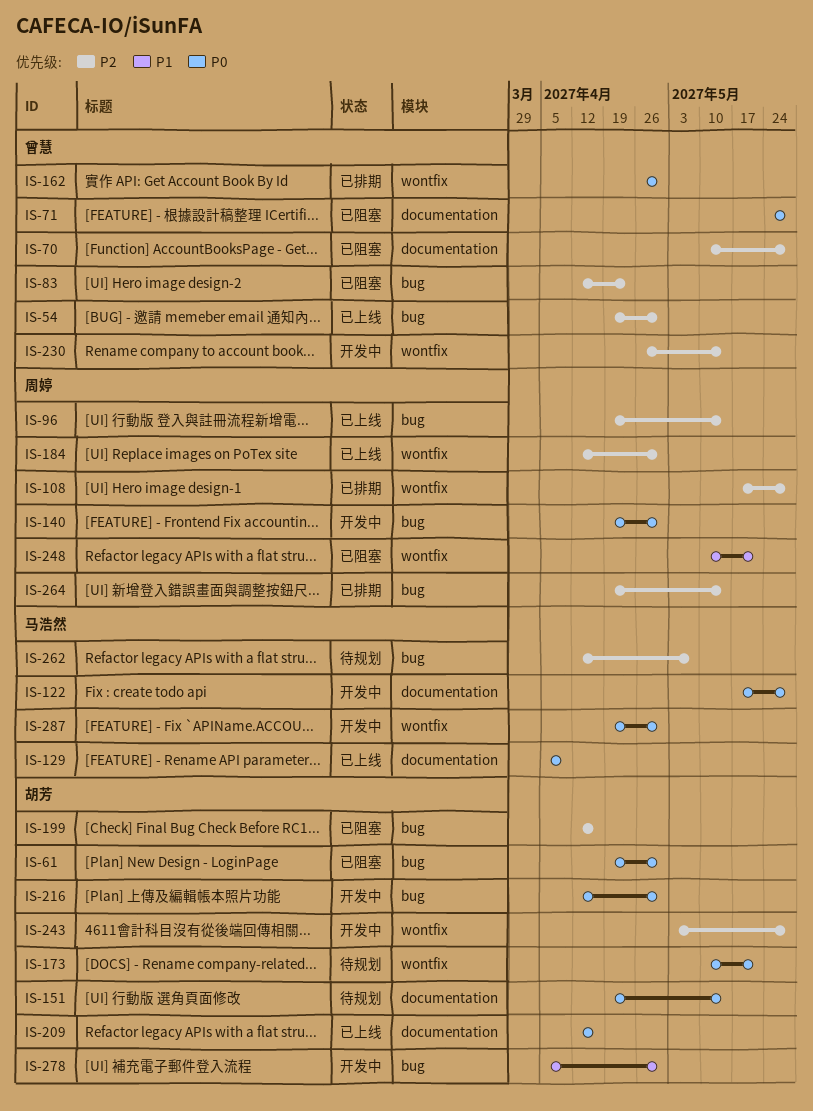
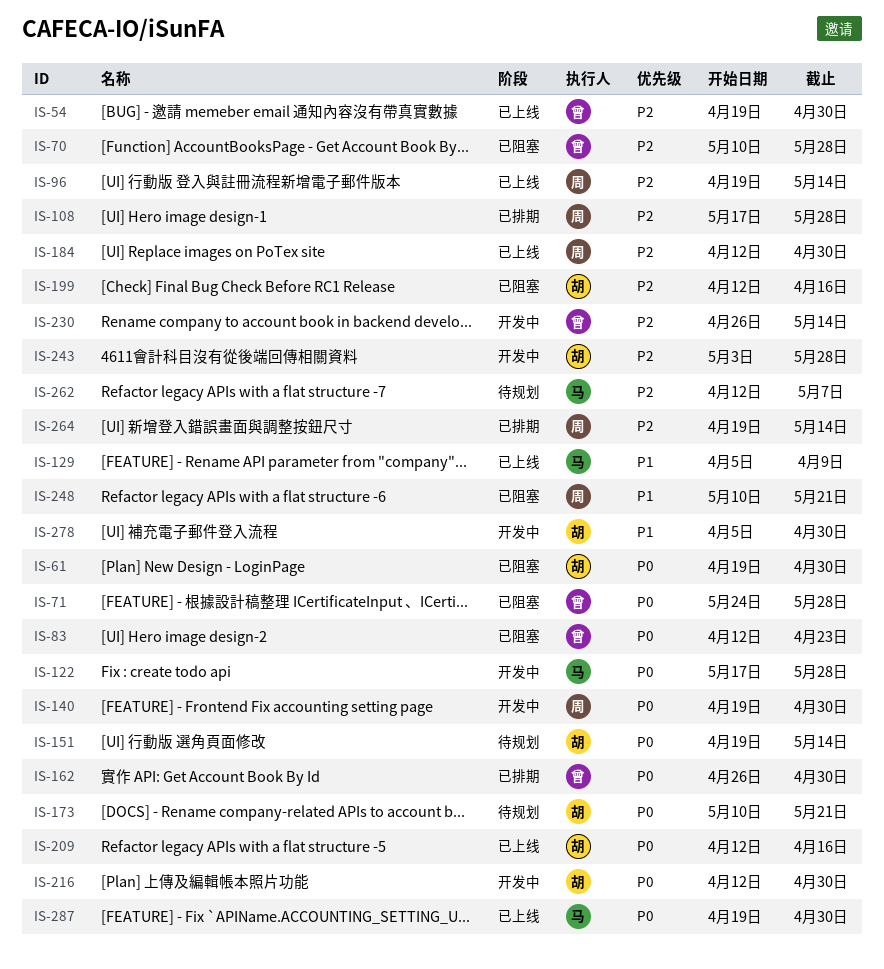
IS-83, priority: P2 -> P0
IS-129, priority: P0 -> P1
IS-287, status: 开发中 -> 已上线

